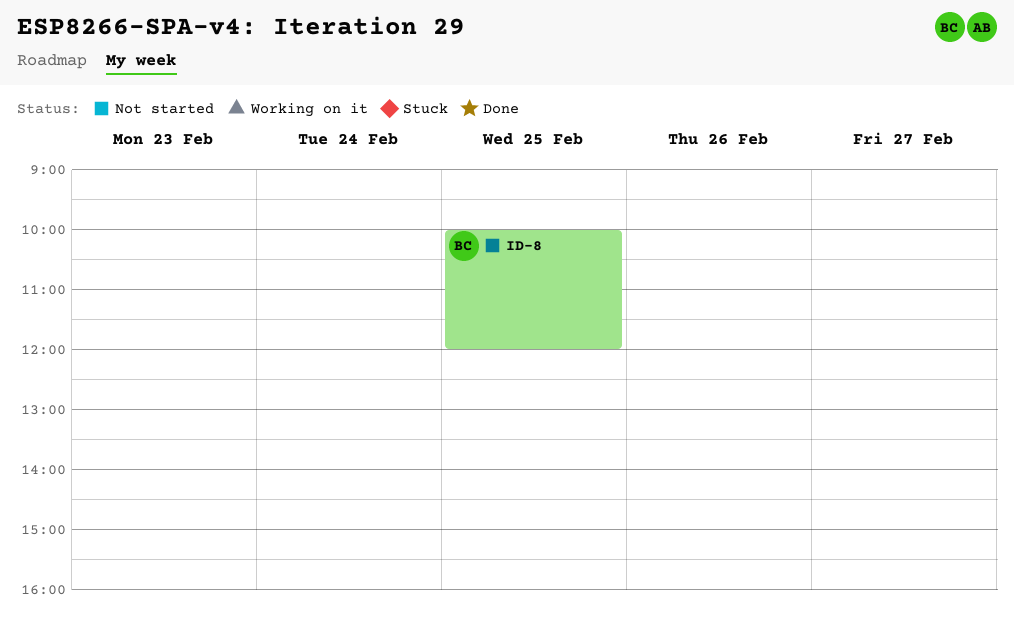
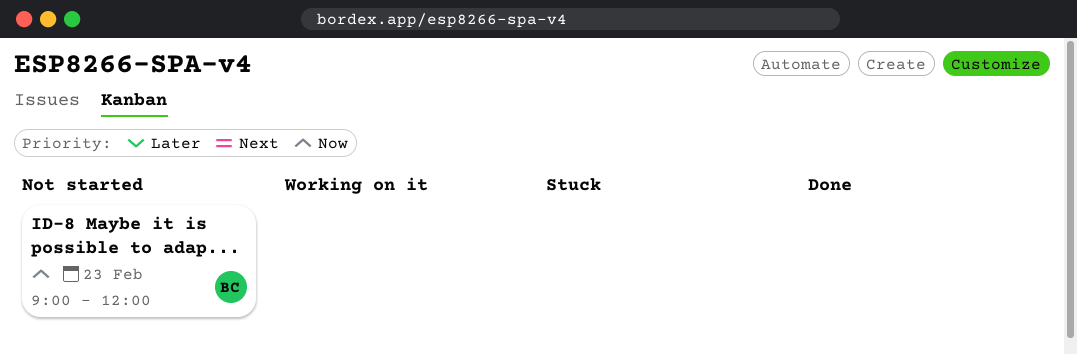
ID-8, day: Feb 25 -> Feb 23
ID-8, begins: 10:00 -> 09:00

